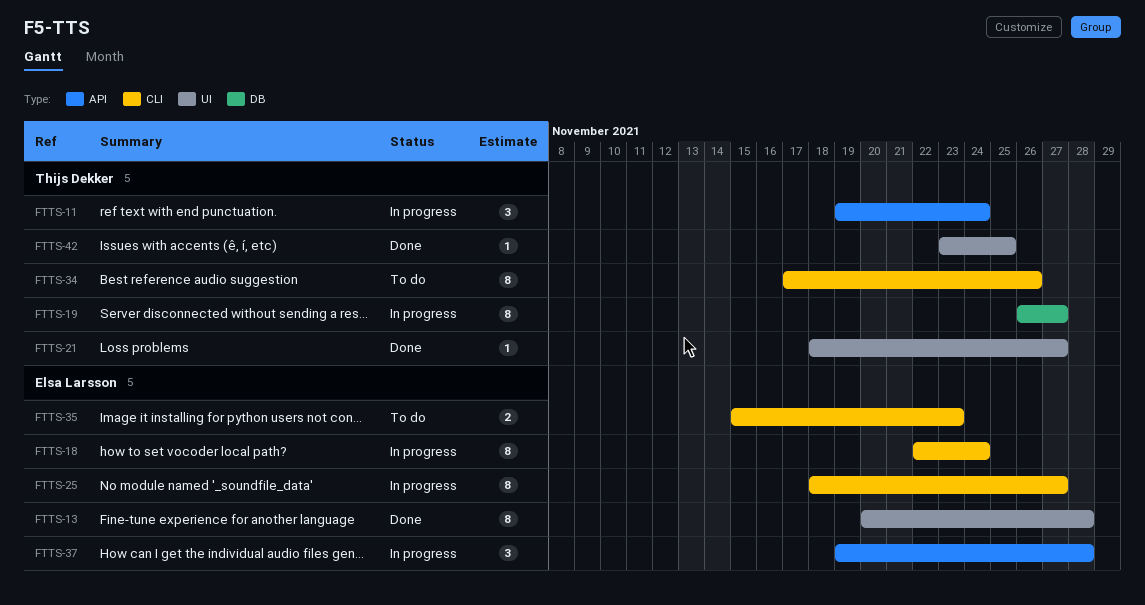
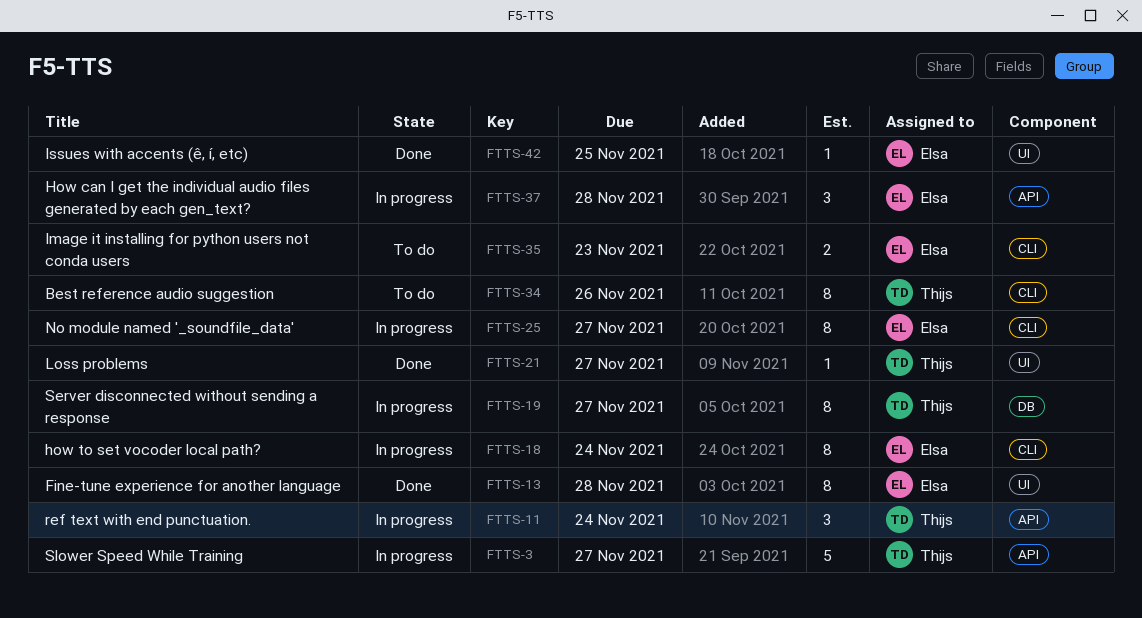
FTTS-3: none -> present
FTTS-42, owner: Thijs Dekker -> Elsa Larsson

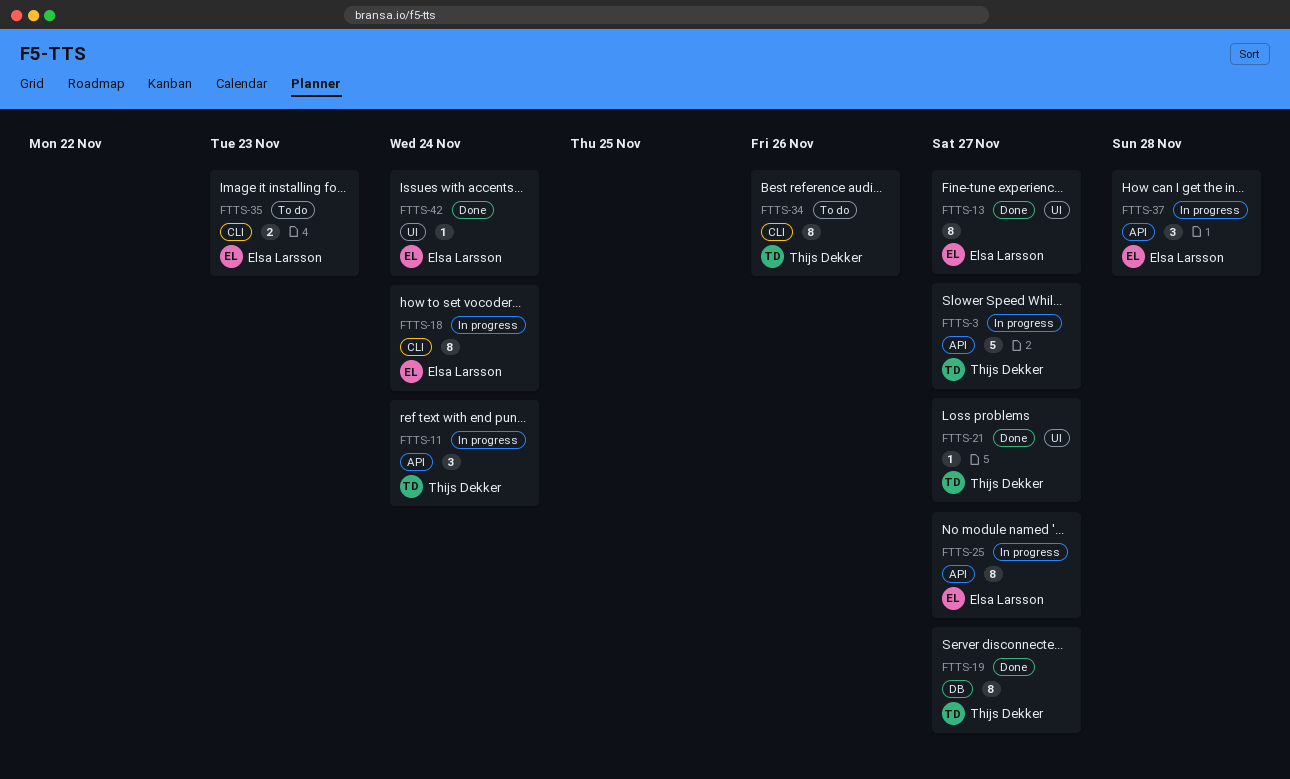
FTTS-13, due: Nov 28 -> Nov 27
FTTS-19, status: In progress -> Done
FTTS-25, label: CLI -> API
FTTS-42, due: Nov 25 -> Nov 24

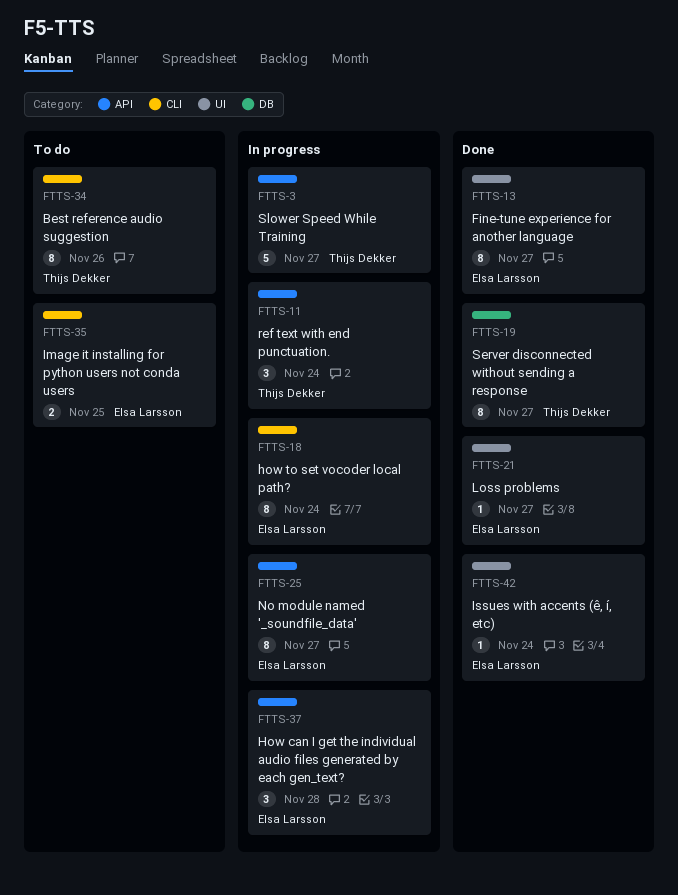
FTTS-21, owner: Thijs Dekker -> Elsa Larsson
FTTS-35, due: Nov 23 -> Nov 25

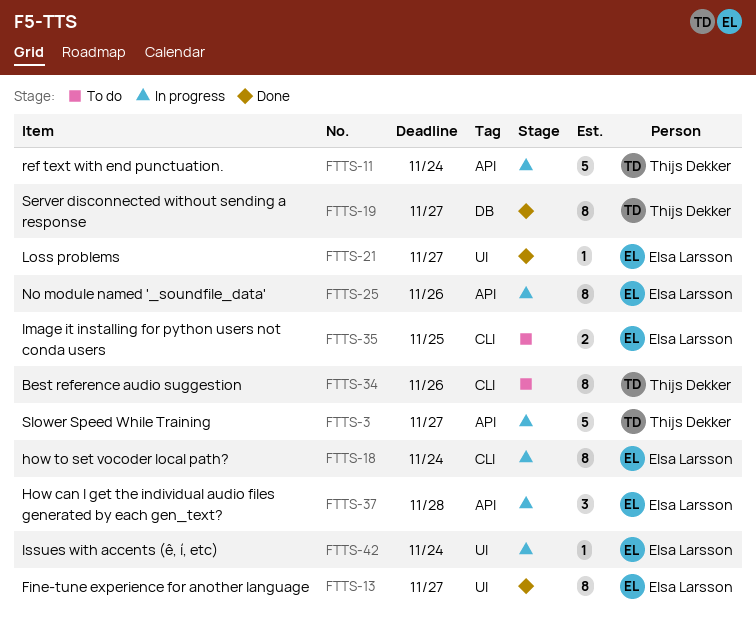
FTTS-11, estimate: 3 -> 5
FTTS-25, due: Nov 27 -> Nov 26
FTTS-42, status: Done -> In progress

